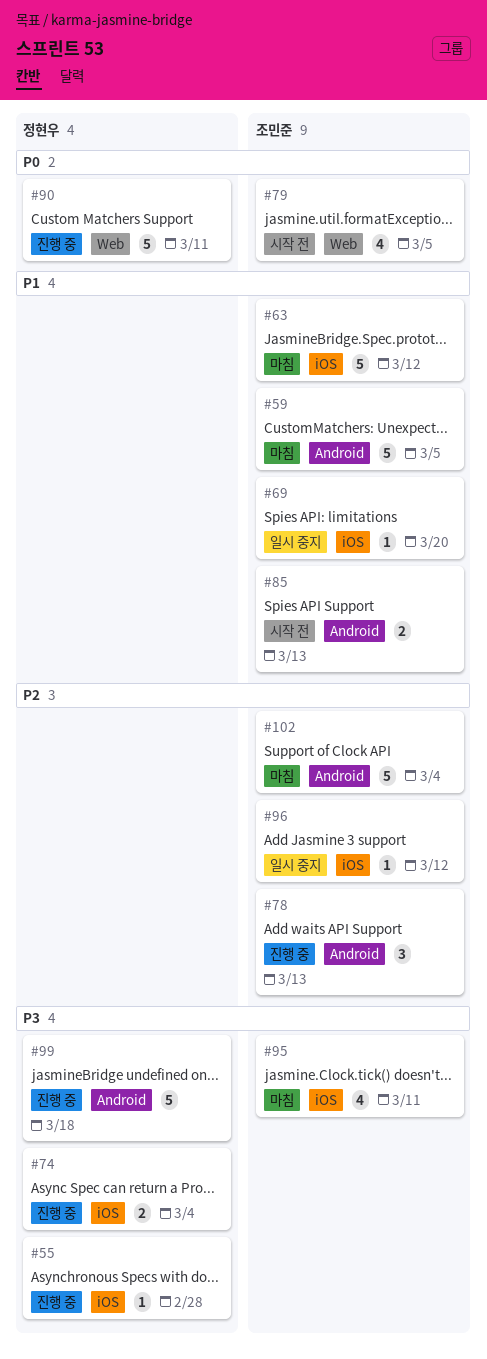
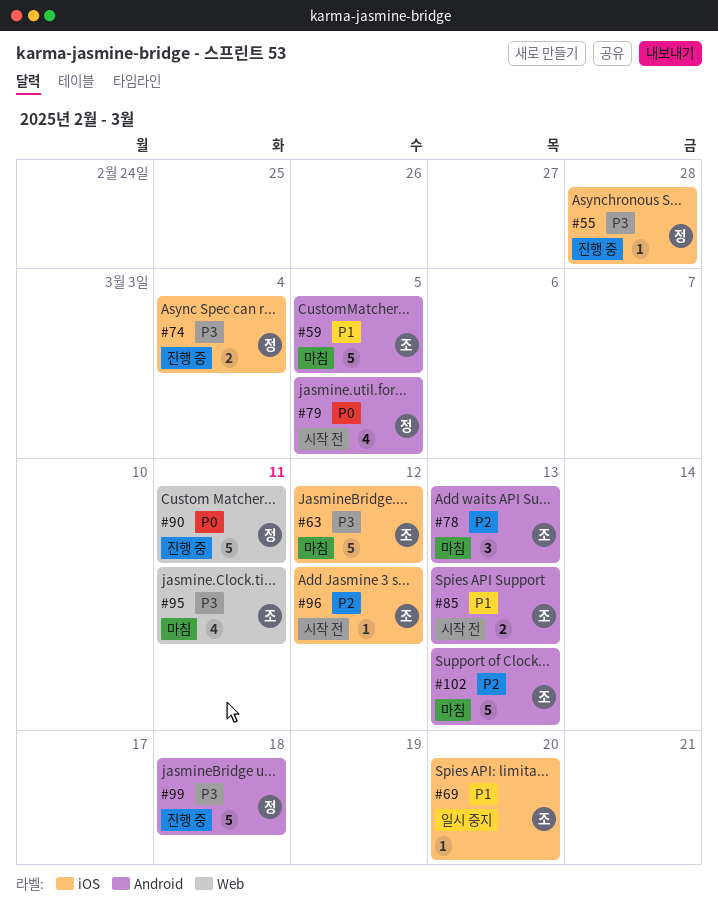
#63, priority: P1 -> P3
#78, status: 진행 중 -> 마침
#79, owner: 조민준 -> 정현우
#79, label: Web -> Android
#95, label: iOS -> Web
#96, status: 일시 중지 -> 시작 전
#102, due: Mar 4 -> Mar 13

